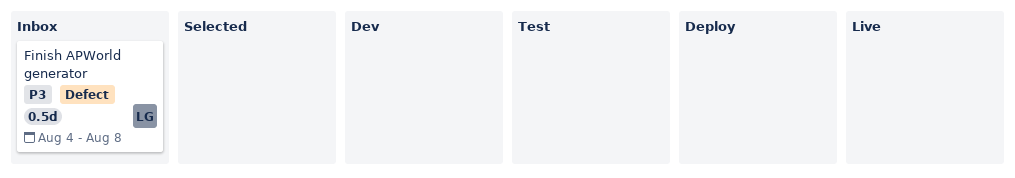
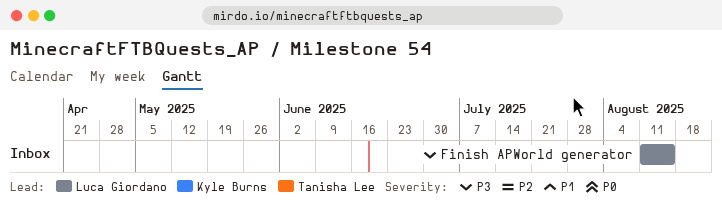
Finish APWorld generator, start: Aug 4 -> Aug 11
Finish APWorld generator, due: Aug 8 -> Aug 15

